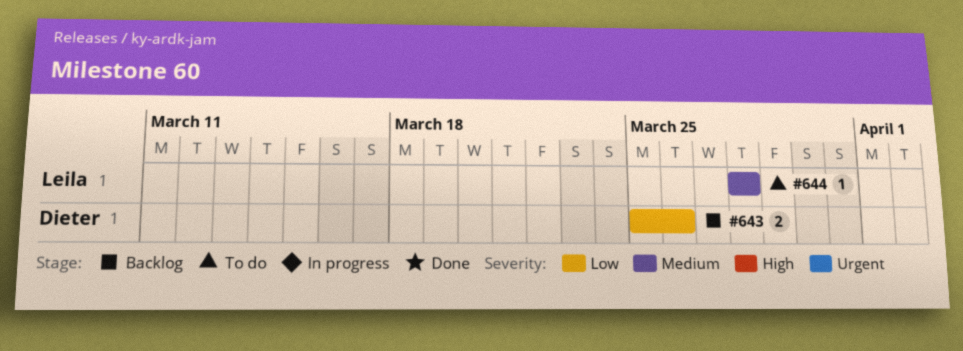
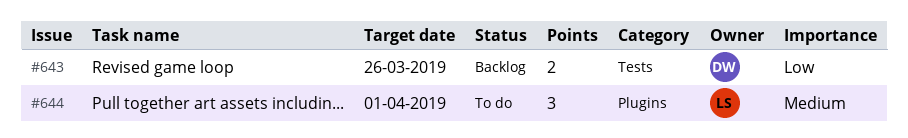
#644, estimate: 1 -> 3
#644, due: Mar 28 -> Apr 1

